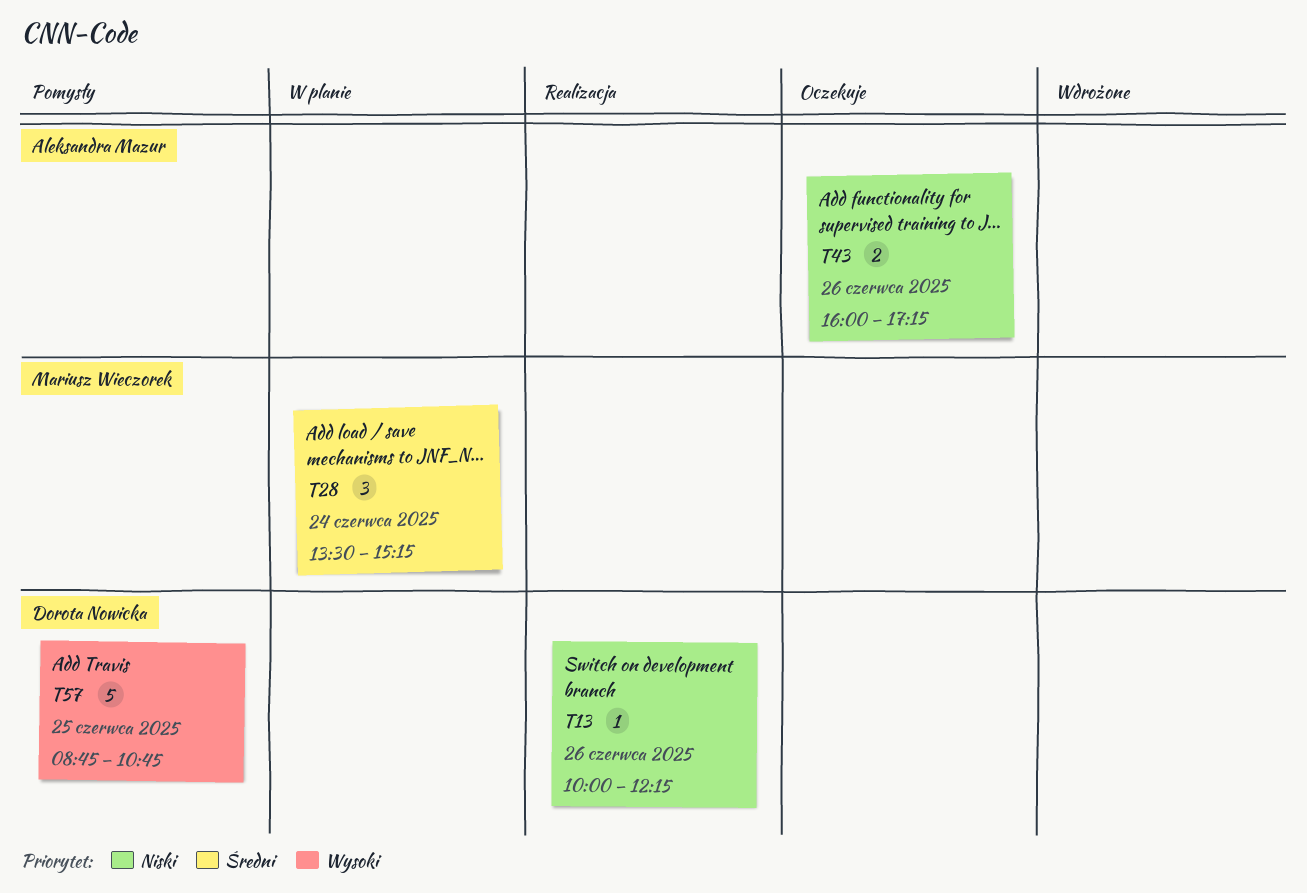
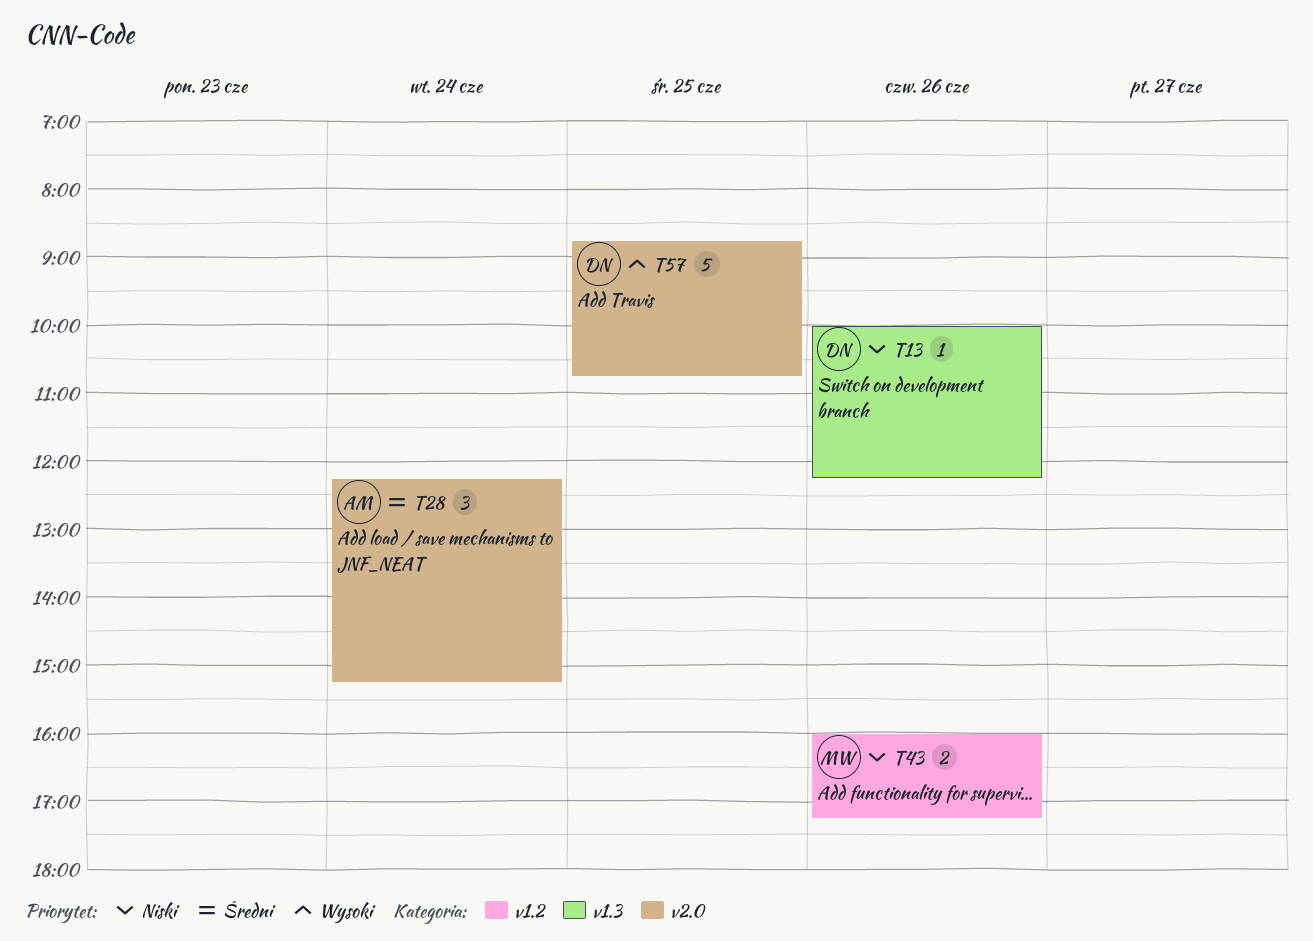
T28, owner: Mariusz Wieczorek -> Aleksandra Mazur
T28, begins: 13:30 -> 12:15
T43, owner: Aleksandra Mazur -> Mariusz Wieczorek

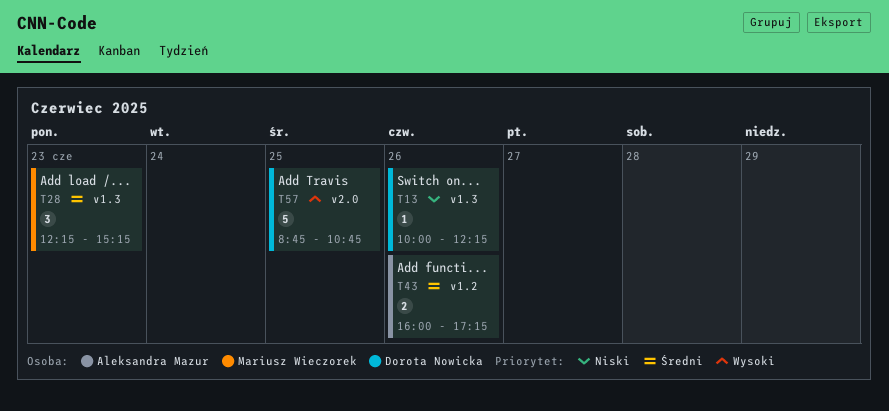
T28, owner: Aleksandra Mazur -> Mariusz Wieczorek
T28, label: v2.0 -> v1.3
T28, day: Jun 24 -> Jun 23
T43, owner: Mariusz Wieczorek -> Aleksandra Mazur
T43, priority: Niski -> Średni

